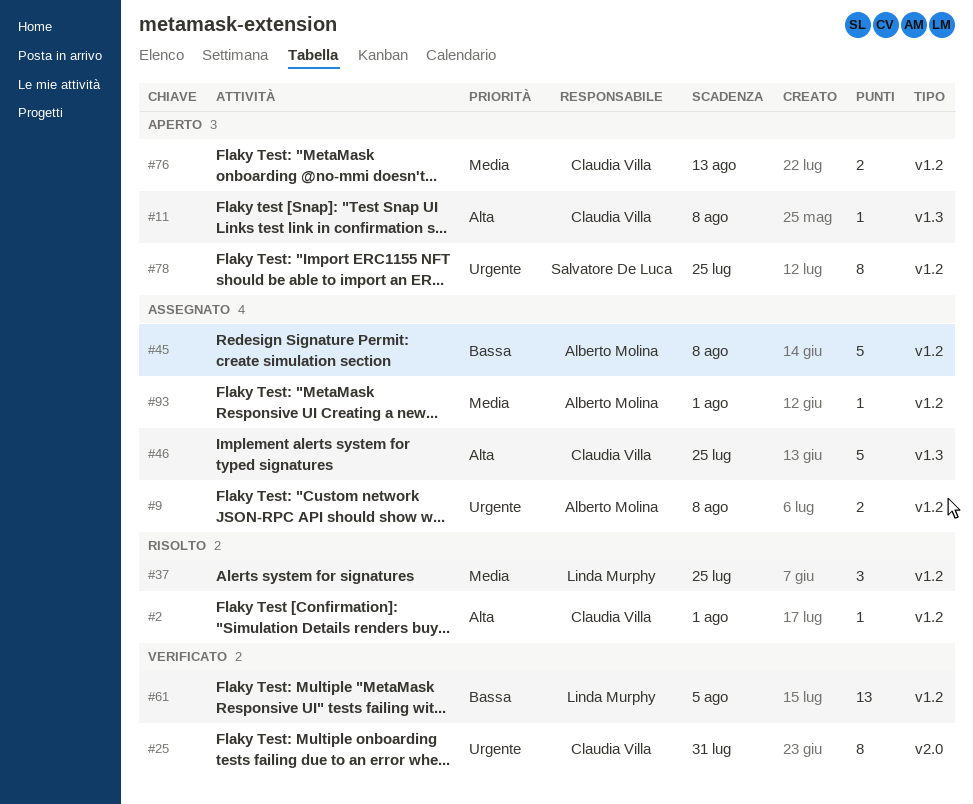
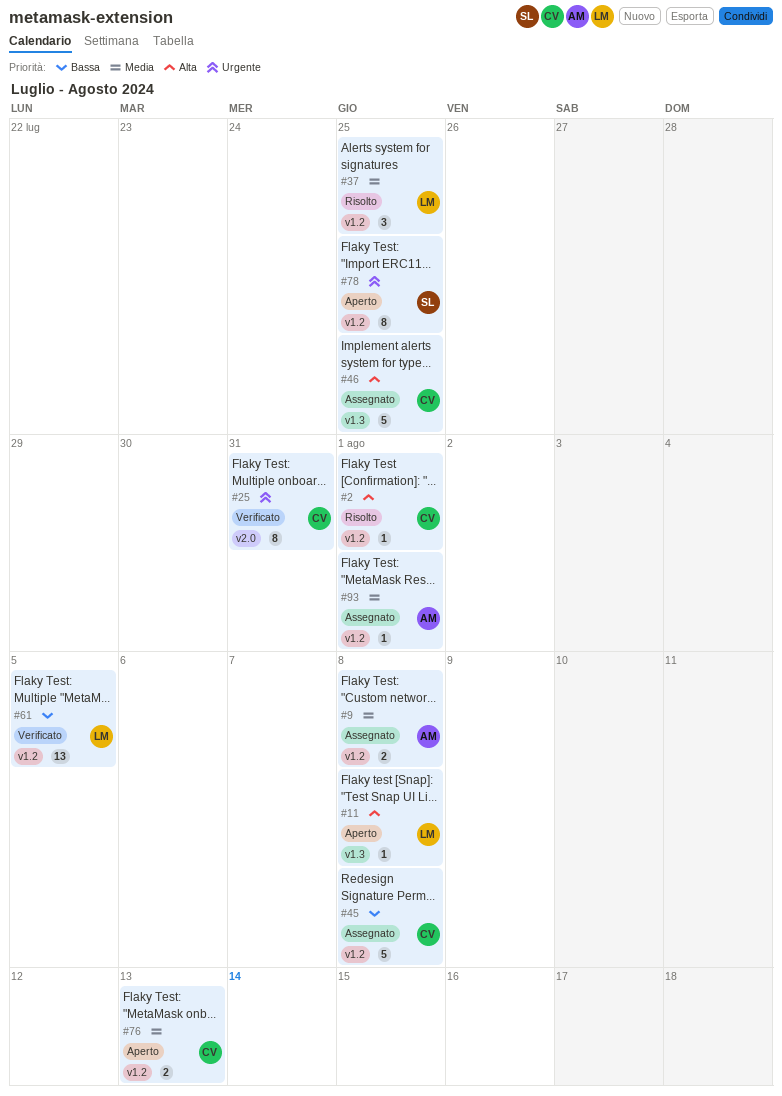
#9, priority: Urgente -> Media
#11, owner: Claudia Villa -> Linda Murphy
#45, owner: Alberto Molina -> Claudia Villa

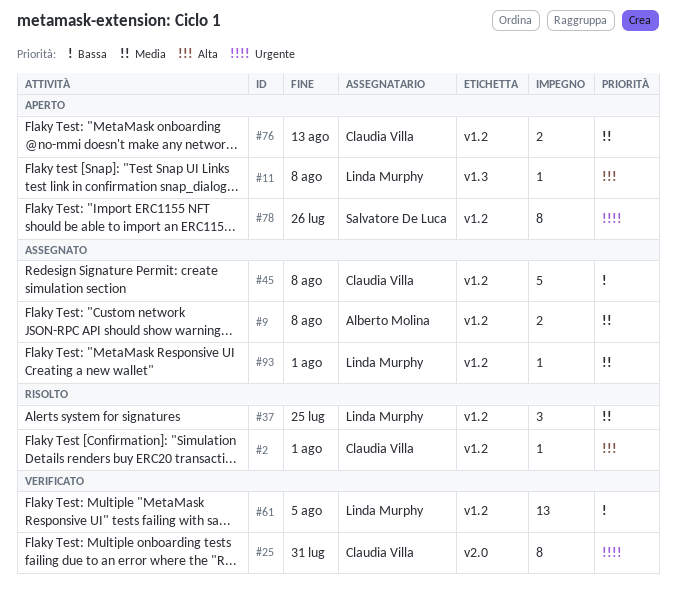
#46: present -> none
#78, due: Jul 25 -> Jul 26
#93, owner: Alberto Molina -> Linda Murphy

